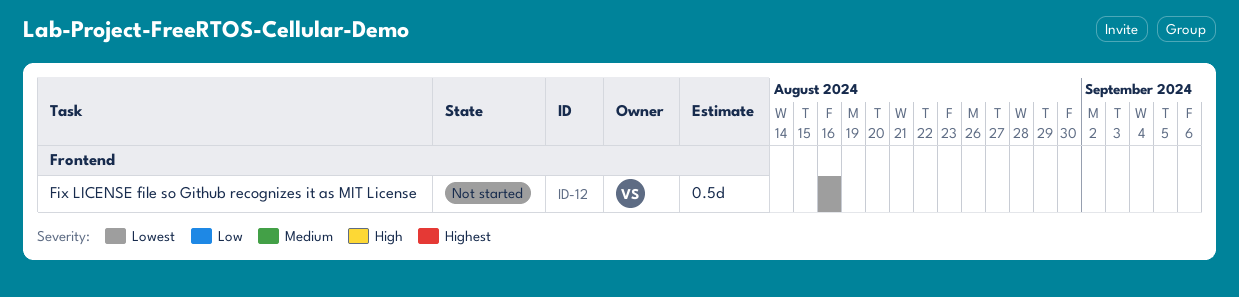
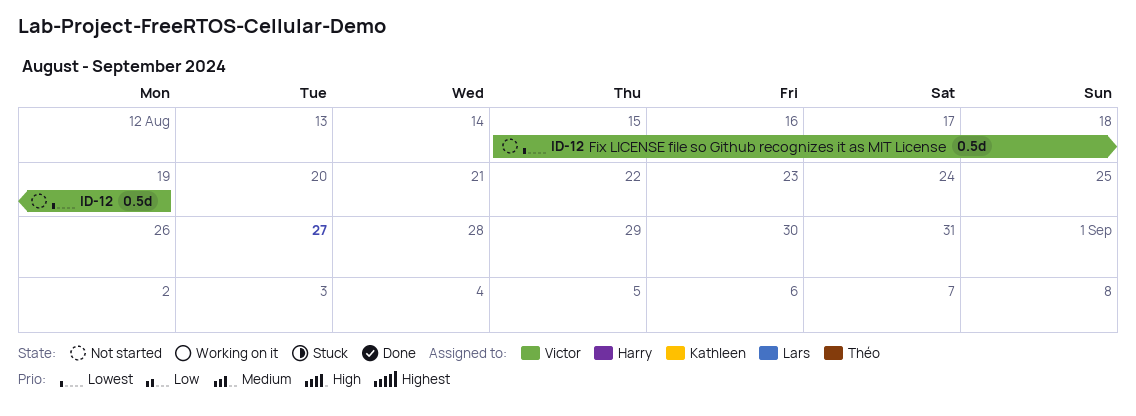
ID-12, start: Aug 16 -> Aug 15
ID-12, due: Aug 16 -> Aug 19

